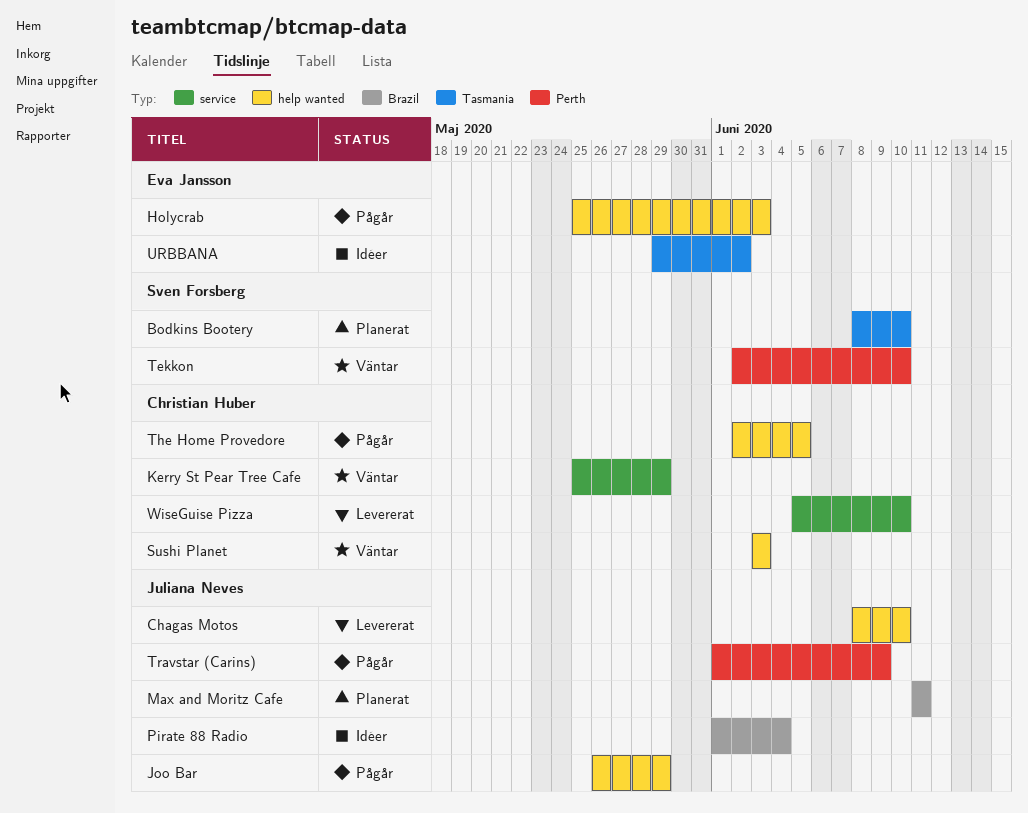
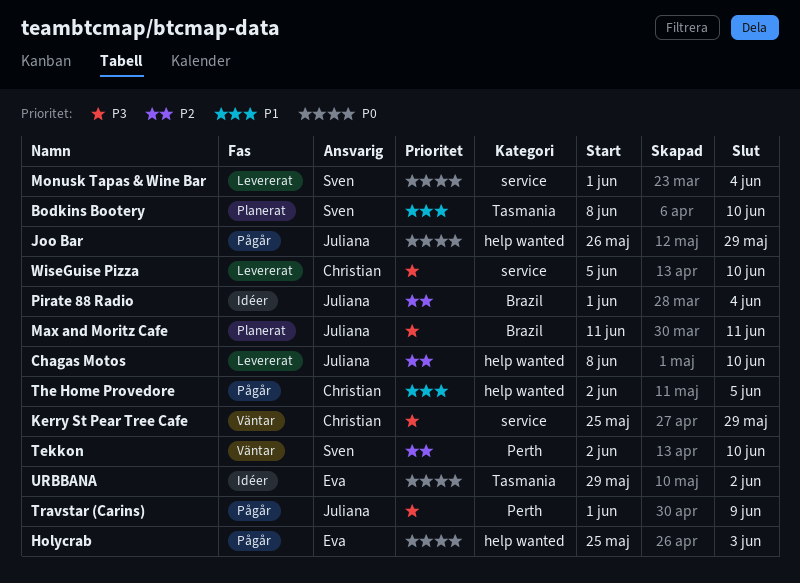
Monusk Tapas & Wine Bar: none -> present
Sushi Planet: present -> none

